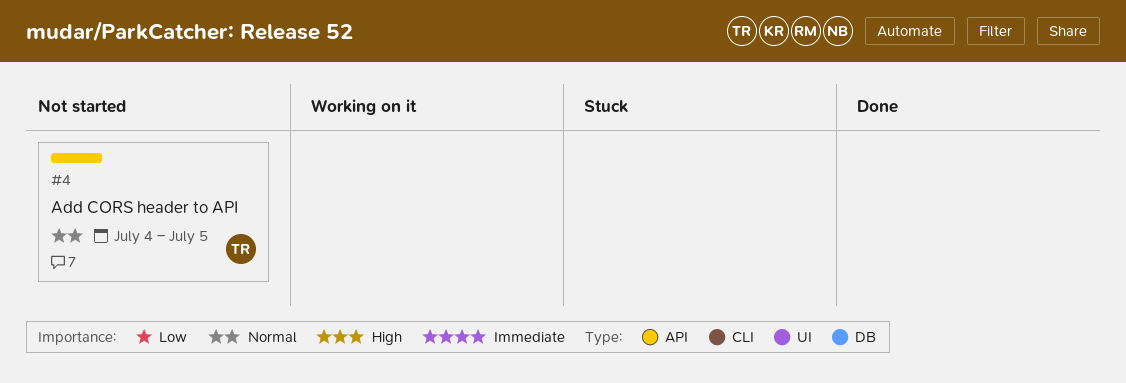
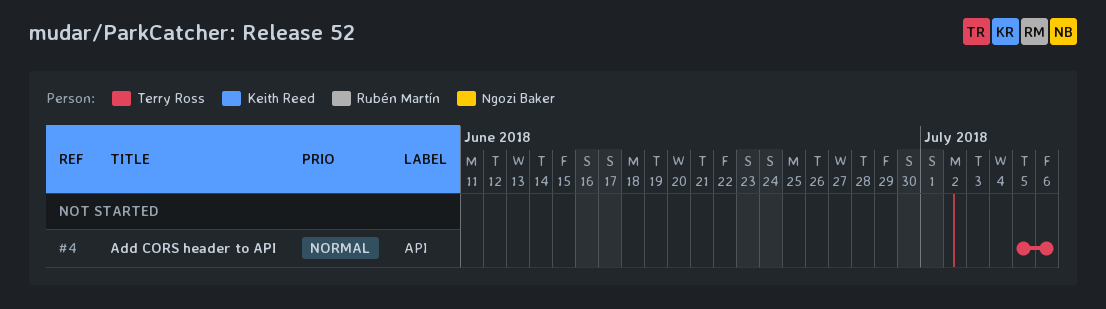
#4, start: Jul 4 -> Jul 5
#4, due: Jul 5 -> Jul 6

